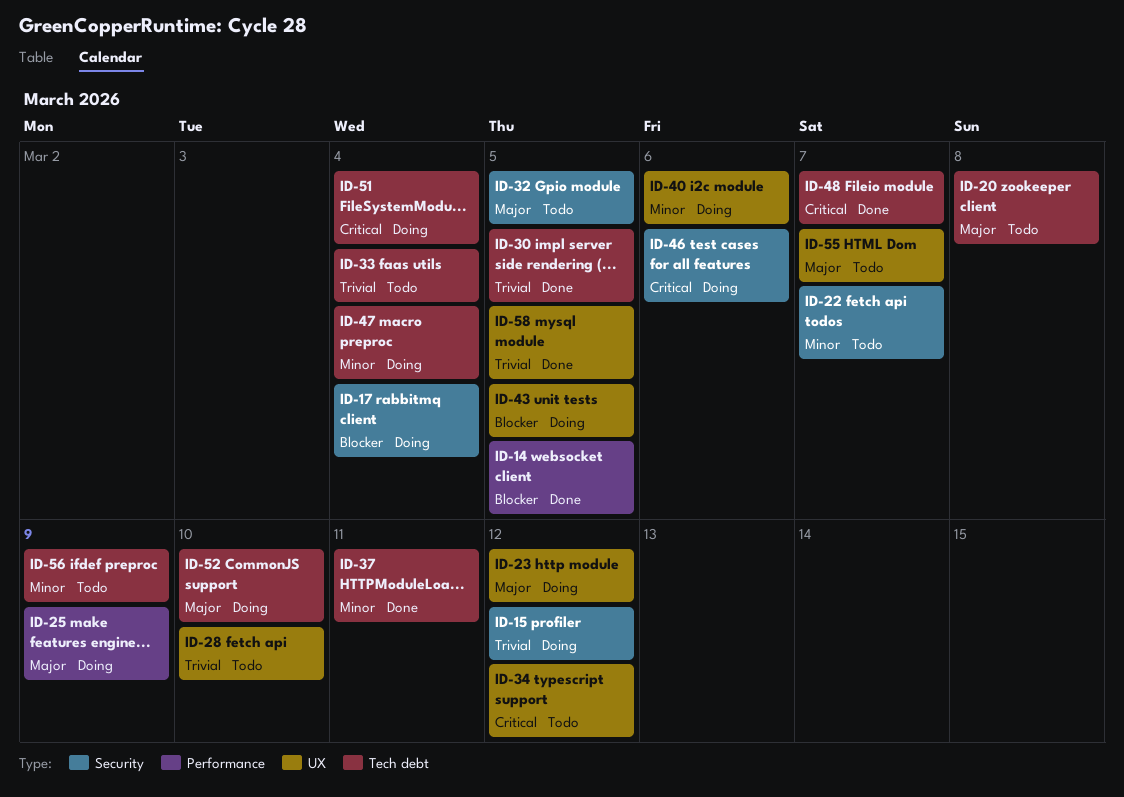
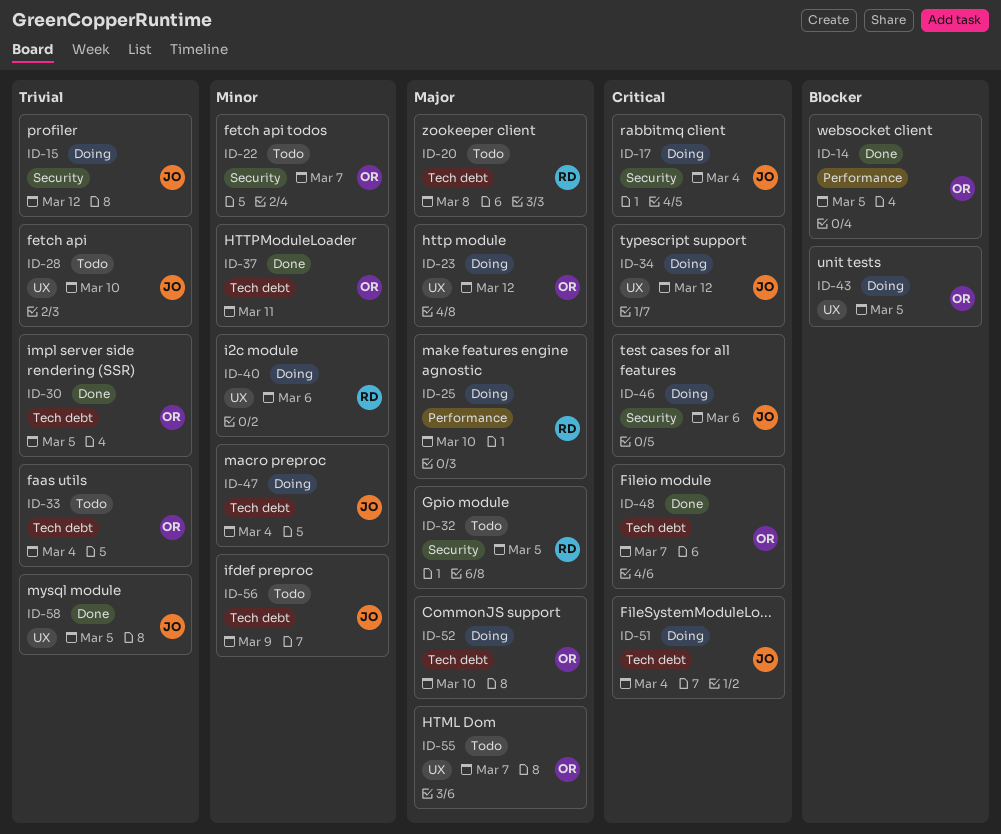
ID-17, priority: Blocker -> Critical
ID-25, due: Mar 9 -> Mar 10
ID-34, status: Todo -> Doing

